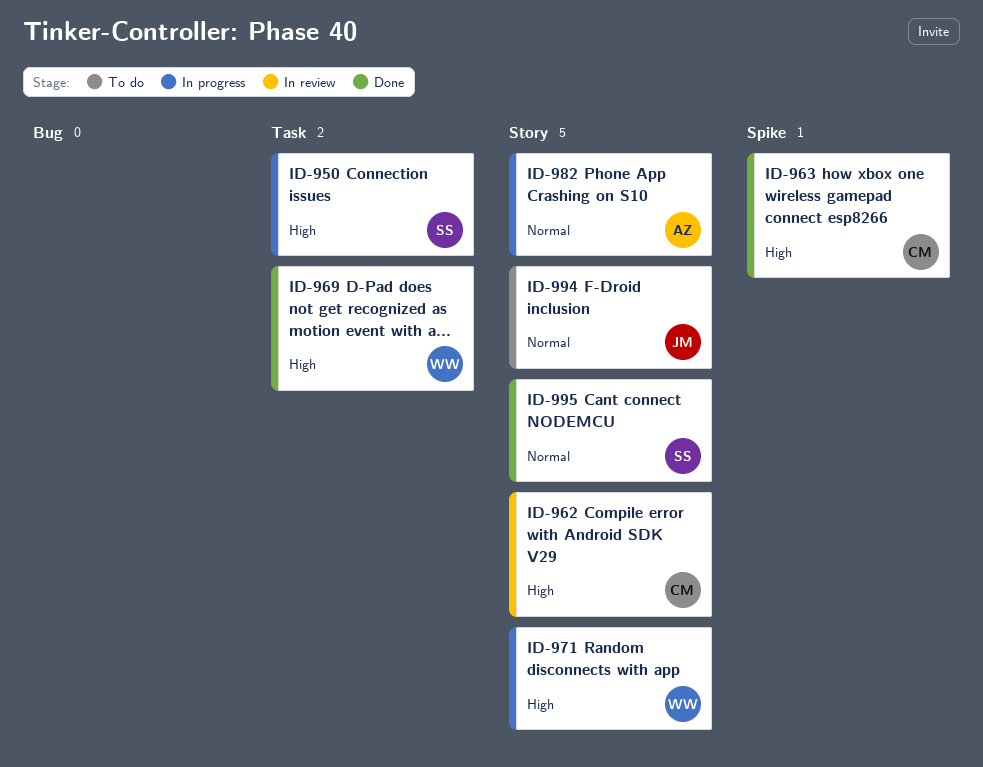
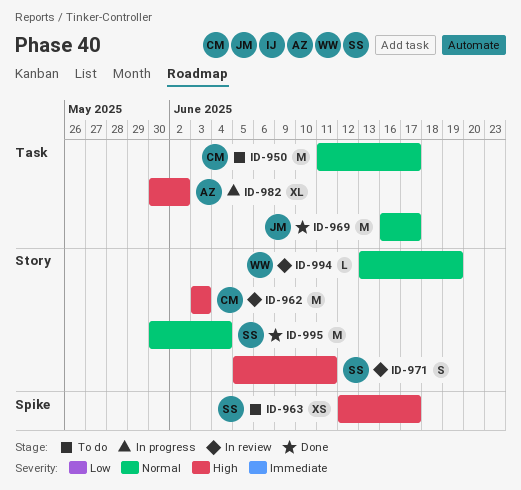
ID-950, status: In progress -> To do
ID-950, owner: SS -> CM
ID-950, priority: High -> Normal
ID-963, status: Done -> To do
ID-963, owner: CM -> SS
ID-969, owner: WW -> JM
ID-969, priority: High -> Normal
ID-971, status: In progress -> In review
ID-971, owner: WW -> SS
ID-982, priority: Normal -> High
ID-982, label: Story -> Task
ID-994, status: To do -> In review
ID-994, owner: JM -> WW

